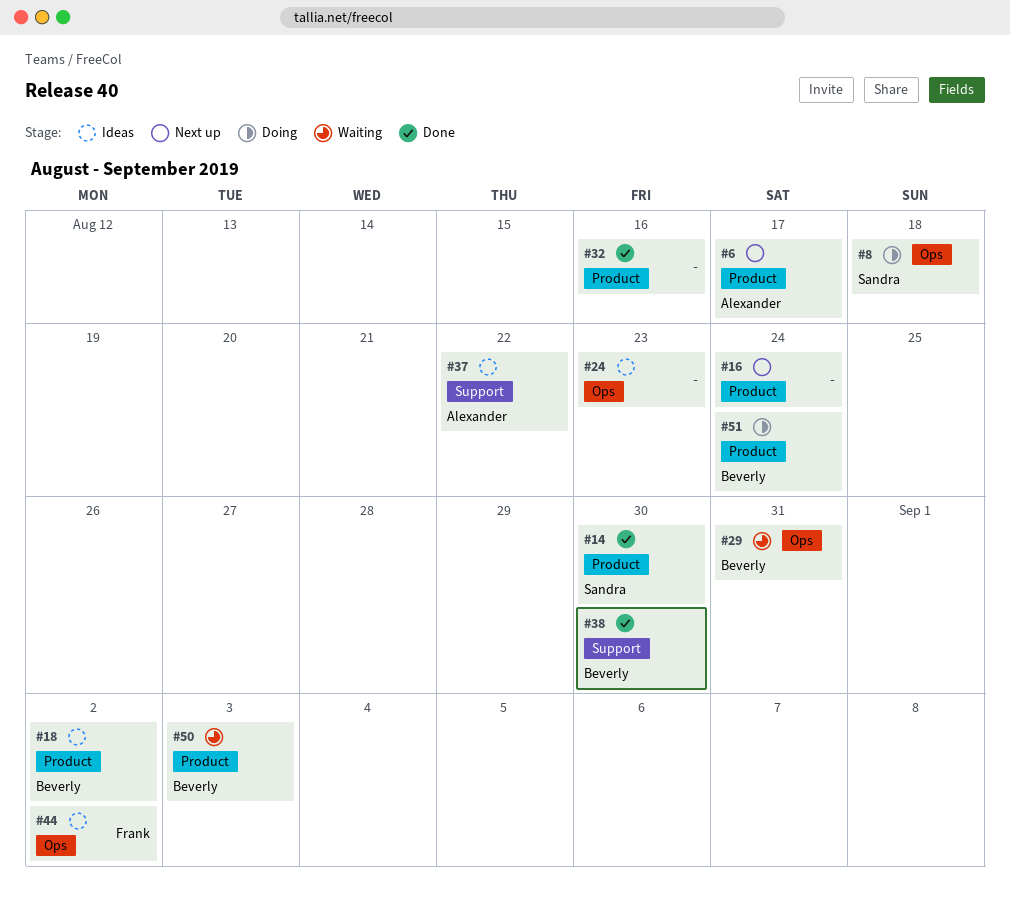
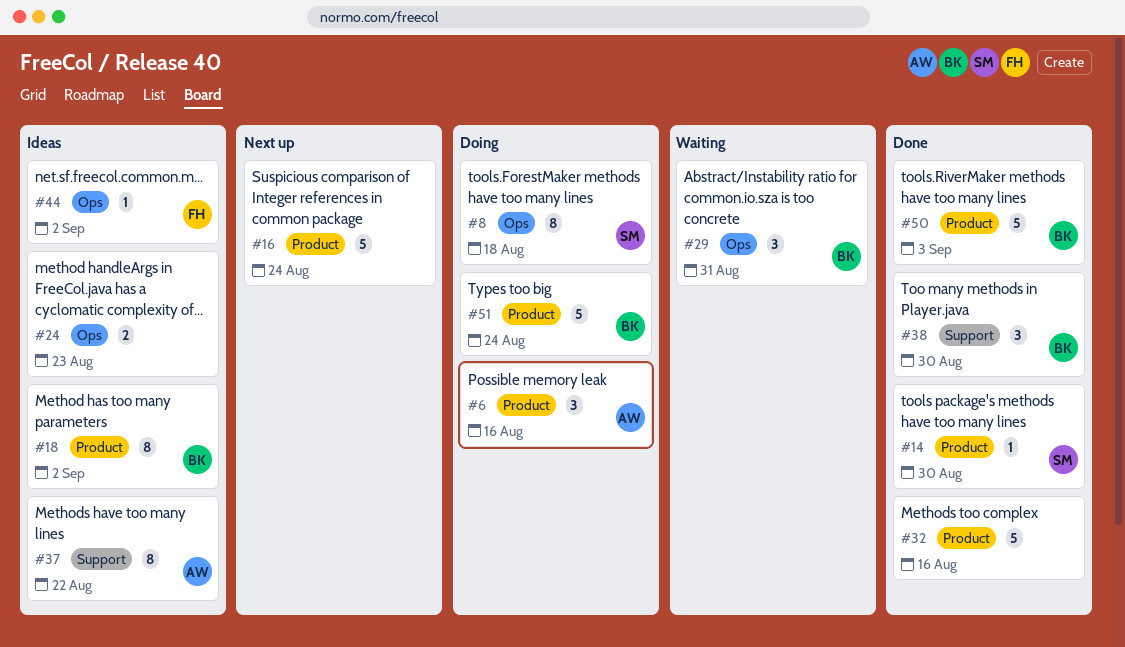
#6, status: Next up -> Doing
#6, due: Aug 17 -> Aug 16
#50, status: Waiting -> Done

